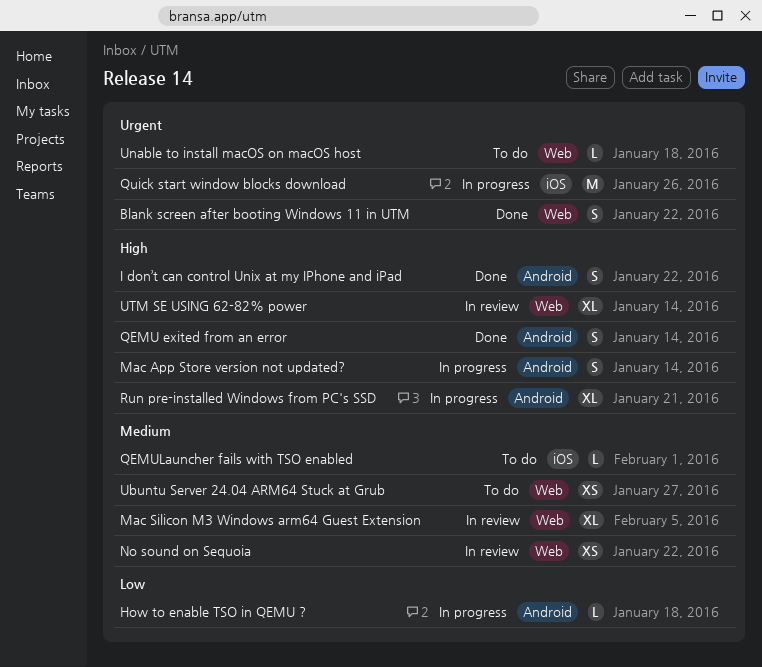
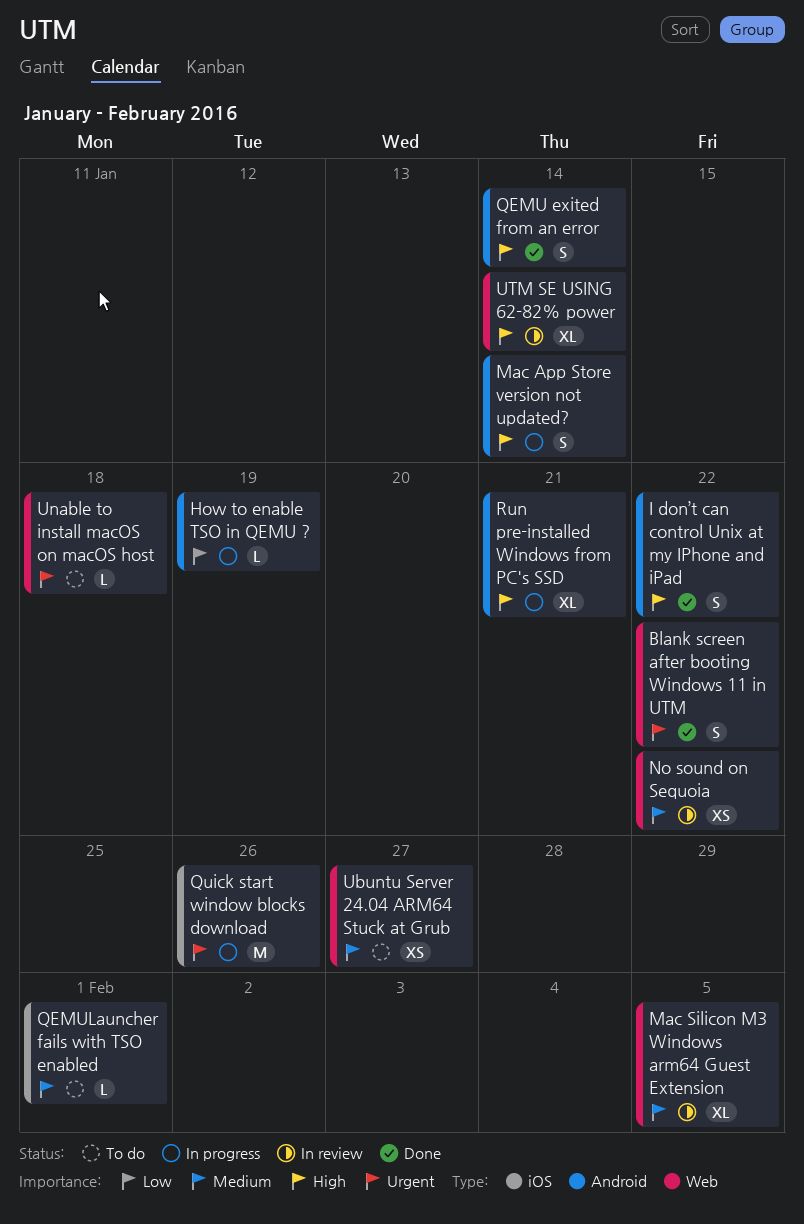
How to enable TSO in QEMU ?, due: Jan 18 -> Jan 19

